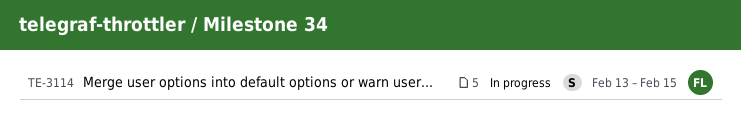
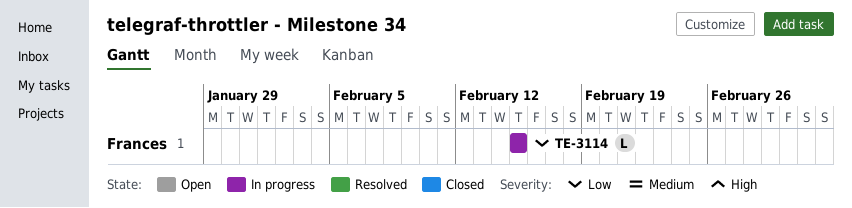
TE-3114, estimate: S -> L
TE-3114, start: Feb 13 -> Feb 15

